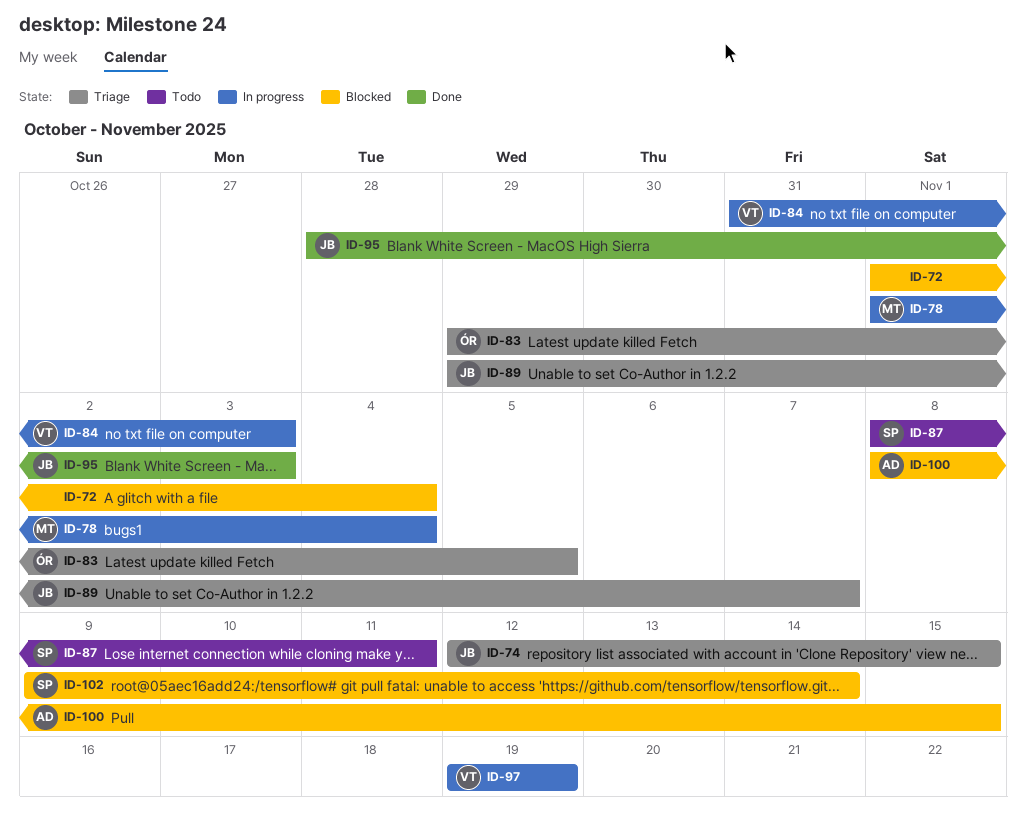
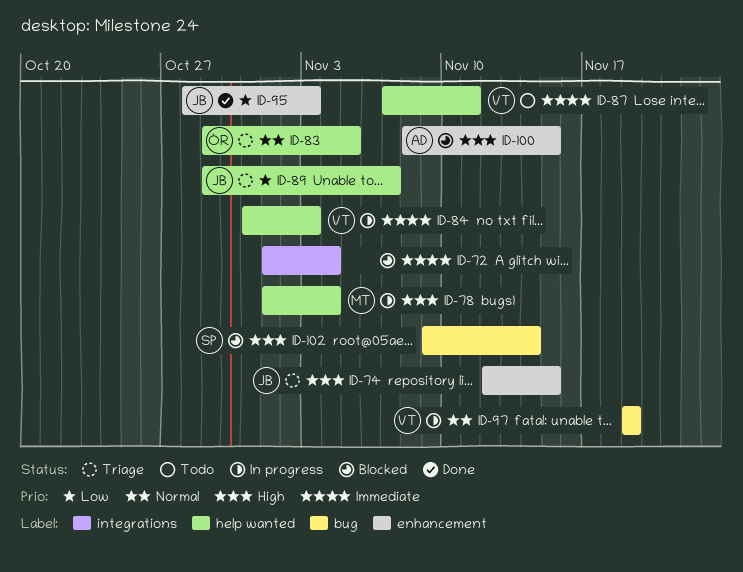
ID-87, owner: SP -> VT
ID-87, start: Nov 8 -> Nov 7

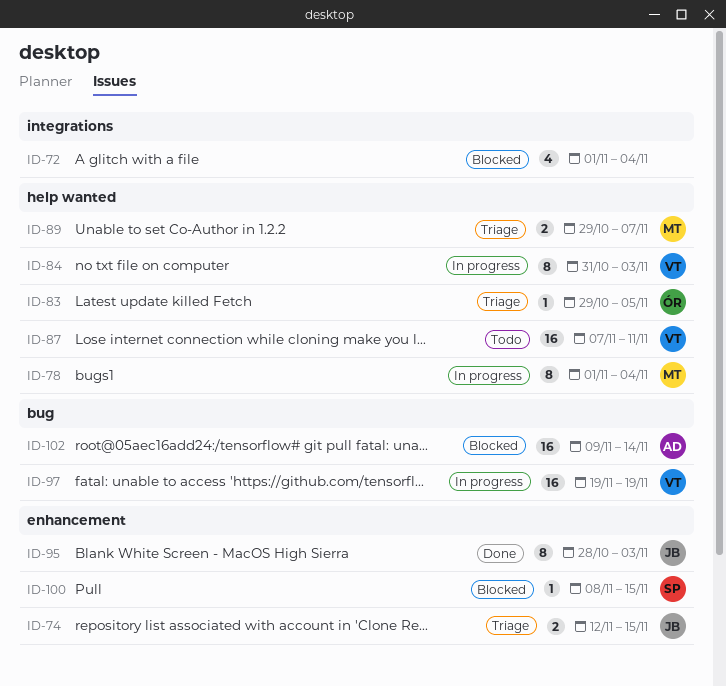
ID-89, owner: JB -> MT
ID-100, owner: AD -> SP
ID-102, owner: SP -> AD

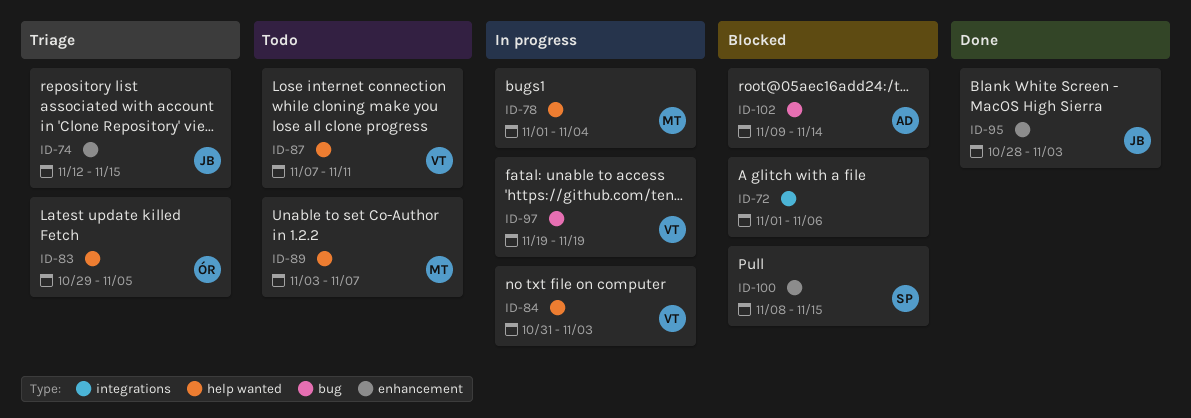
ID-72, due: Nov 4 -> Nov 6
ID-89, status: Triage -> Todo
ID-89, start: Oct 29 -> Nov 3

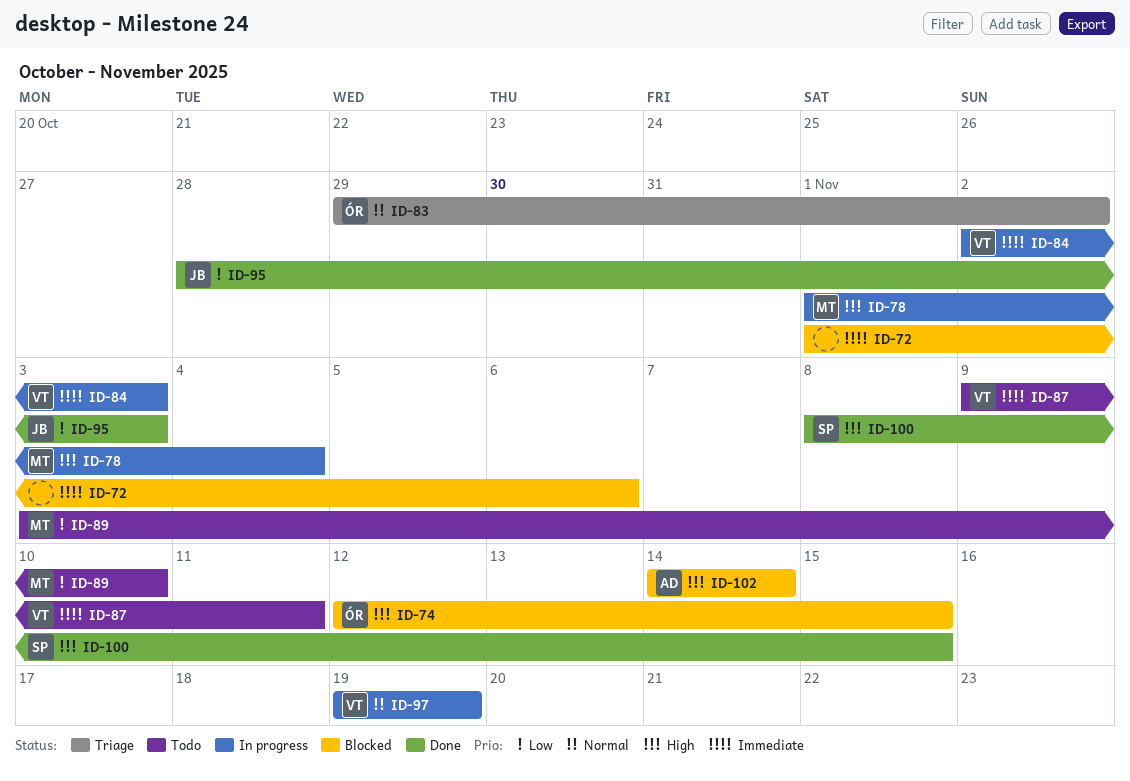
ID-74, status: Triage -> Blocked
ID-74, owner: JB -> ÓR
ID-83, due: Nov 5 -> Nov 2
ID-84, start: Oct 31 -> Nov 2
ID-87, start: Nov 7 -> Nov 9
ID-89, due: Nov 7 -> Nov 10
ID-100, status: Blocked -> Done
ID-102, start: Nov 9 -> Nov 14

